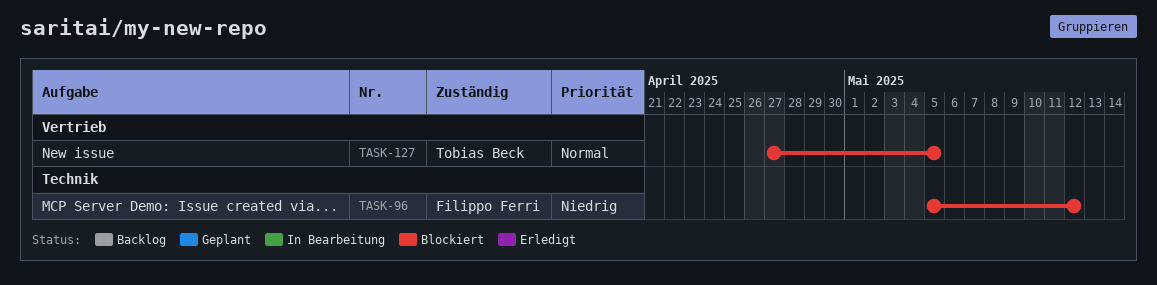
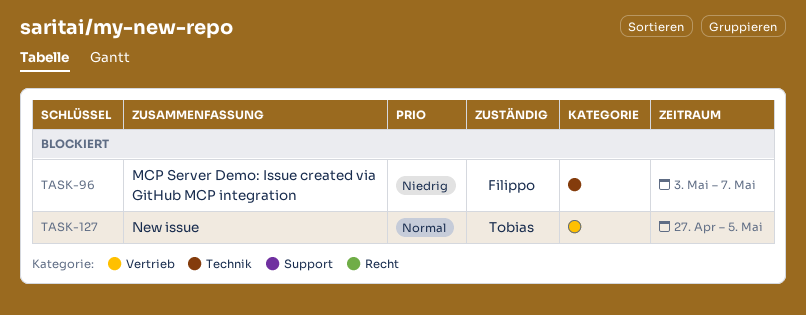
TASK-96, start: May 5 -> May 3
TASK-96, due: May 12 -> May 7

